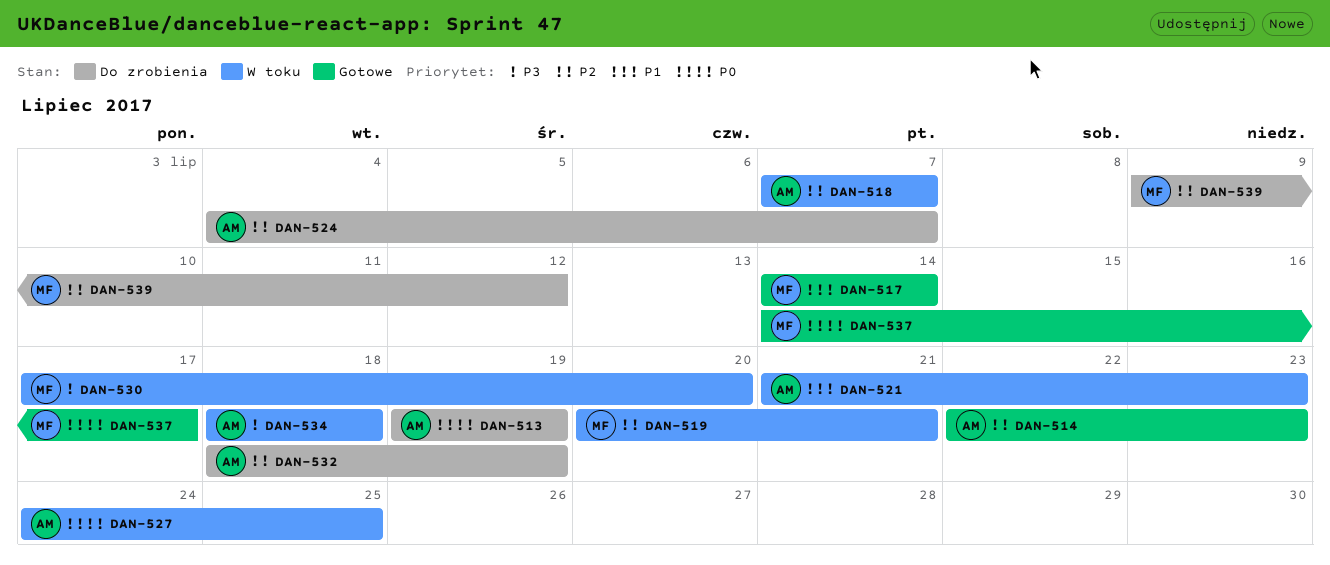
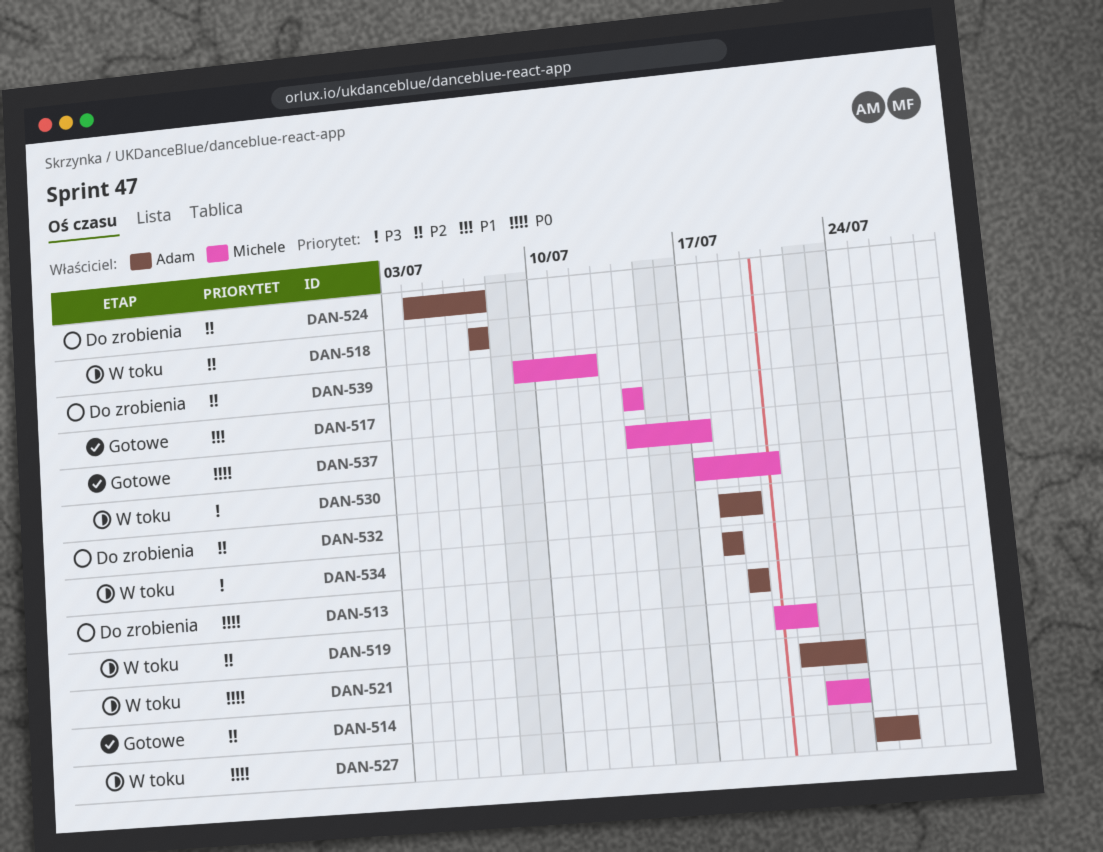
DAN-514, owner: Adam -> Michele
DAN-521, priority: P1 -> P0

